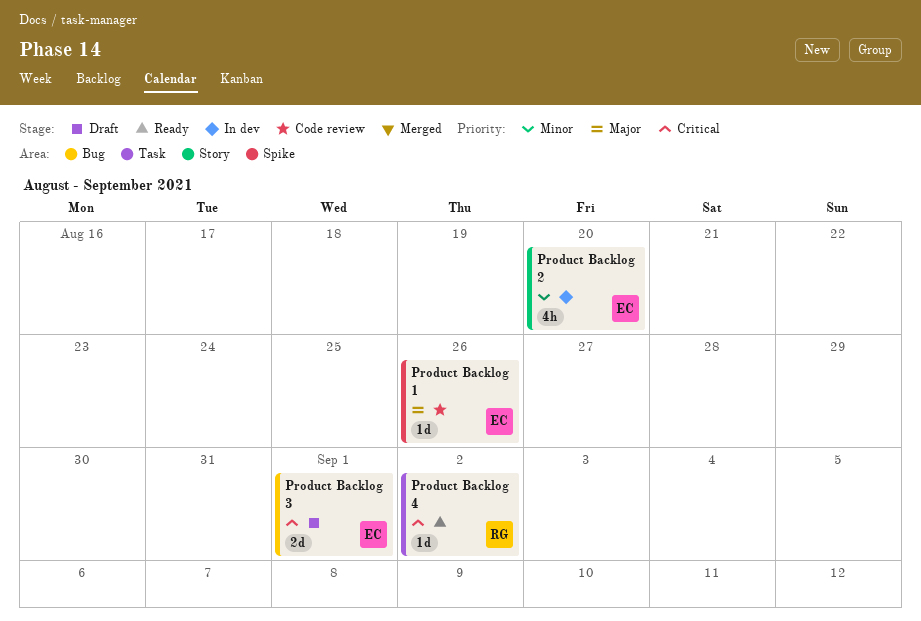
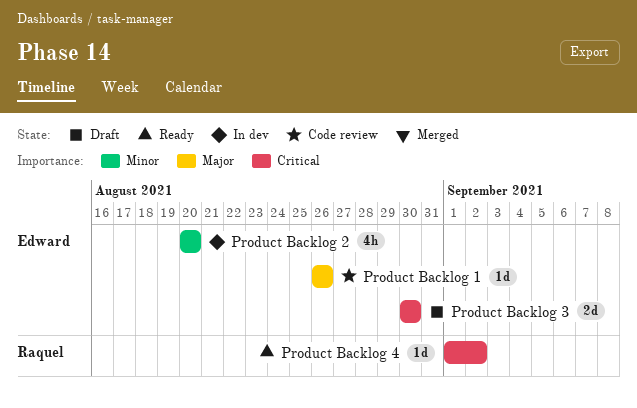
Product Backlog 3, due: Sep 1 -> Aug 30

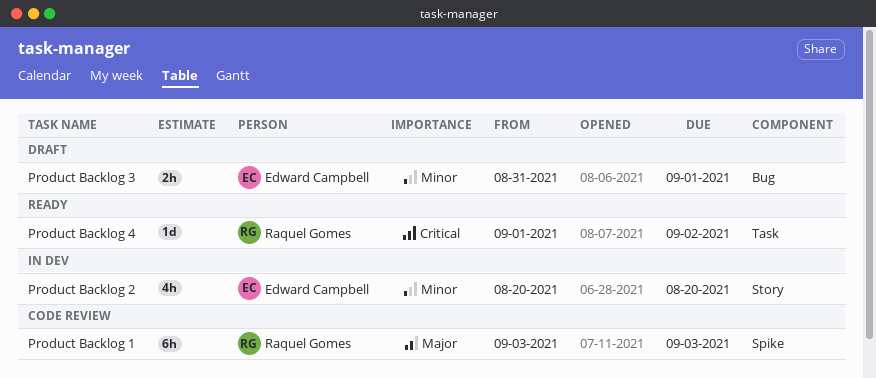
Product Backlog 1, owner: Edward Campbell -> Raquel Gomes
Product Backlog 1, estimate: 1d -> 6h
Product Backlog 1, start: Aug 26 -> Sep 3
Product Backlog 1, due: Aug 26 -> Sep 3
Product Backlog 3, priority: Critical -> Minor
Product Backlog 3, estimate: 2d -> 2h
Product Backlog 3, start: Aug 30 -> Aug 31
Product Backlog 3, due: Aug 30 -> Sep 1

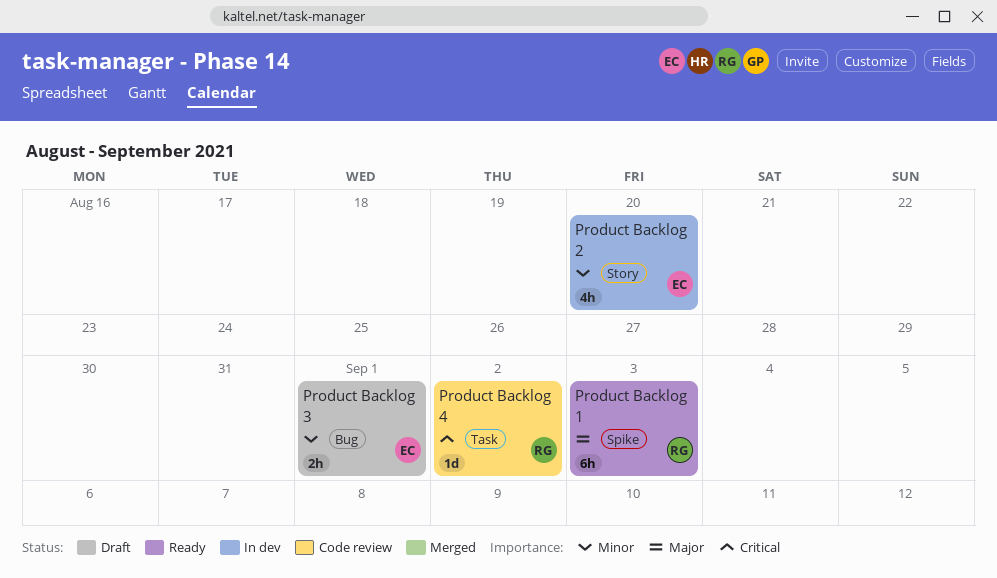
Product Backlog 1, status: Code review -> Ready
Product Backlog 4, status: Ready -> Code review

